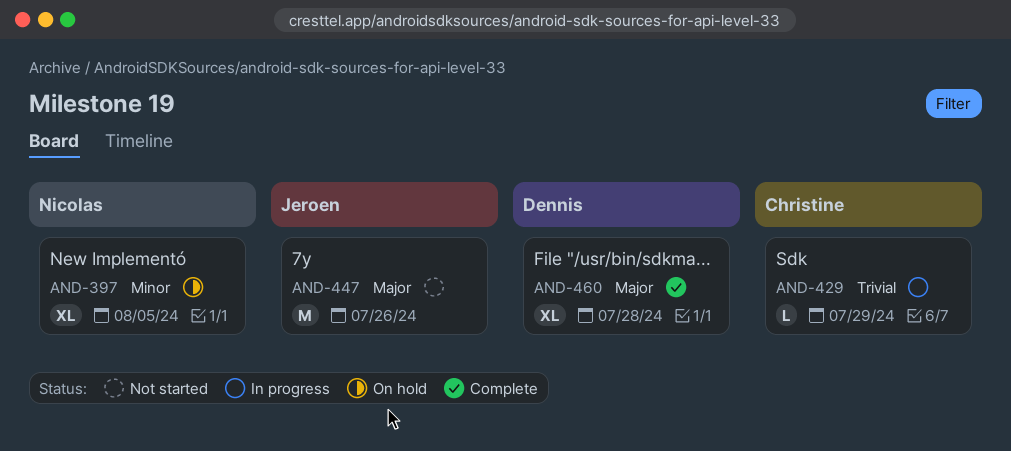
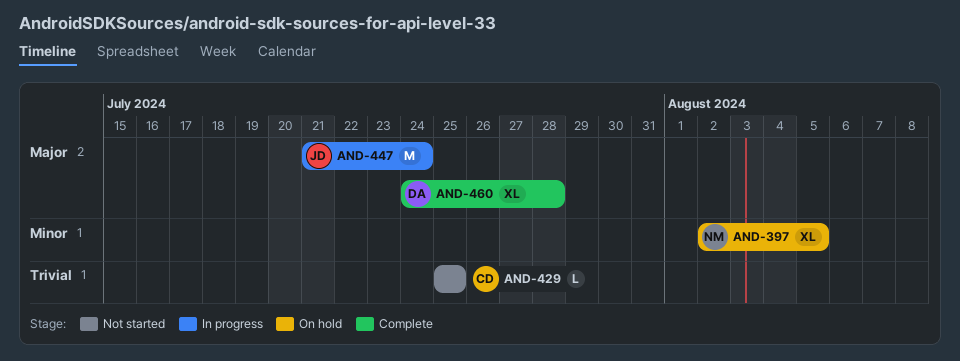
AND-429, status: In progress -> Not started
AND-429, due: Jul 29 -> Jul 25
AND-447, status: Not started -> In progress
AND-447, due: Jul 26 -> Jul 24

